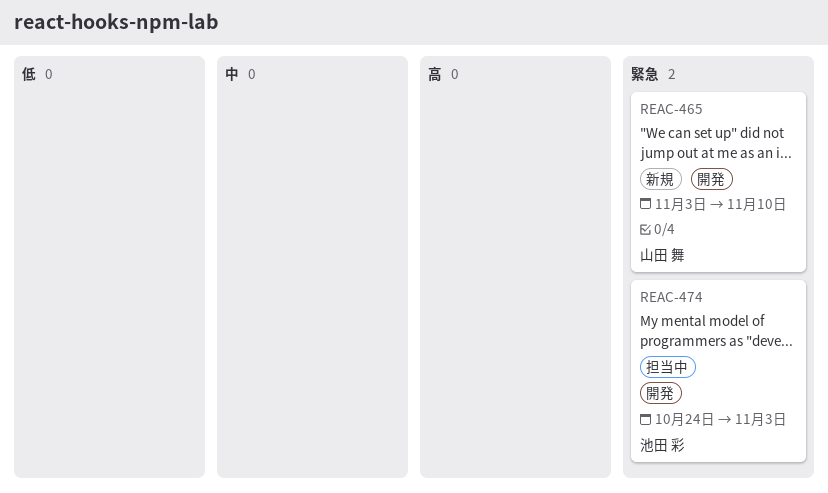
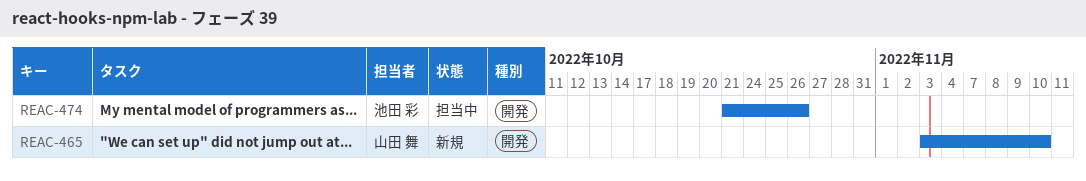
REAC-474, start: Oct 24 -> Oct 21
REAC-474, due: Nov 3 -> Oct 26

